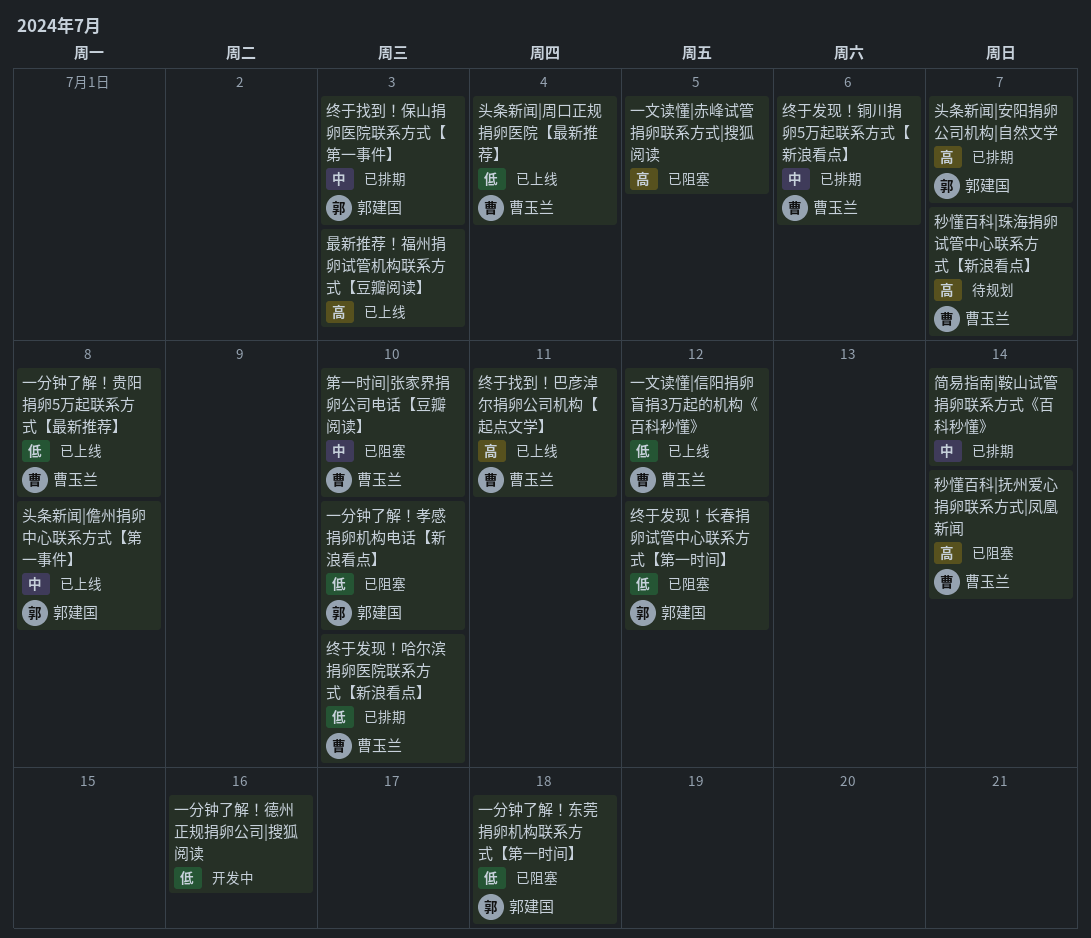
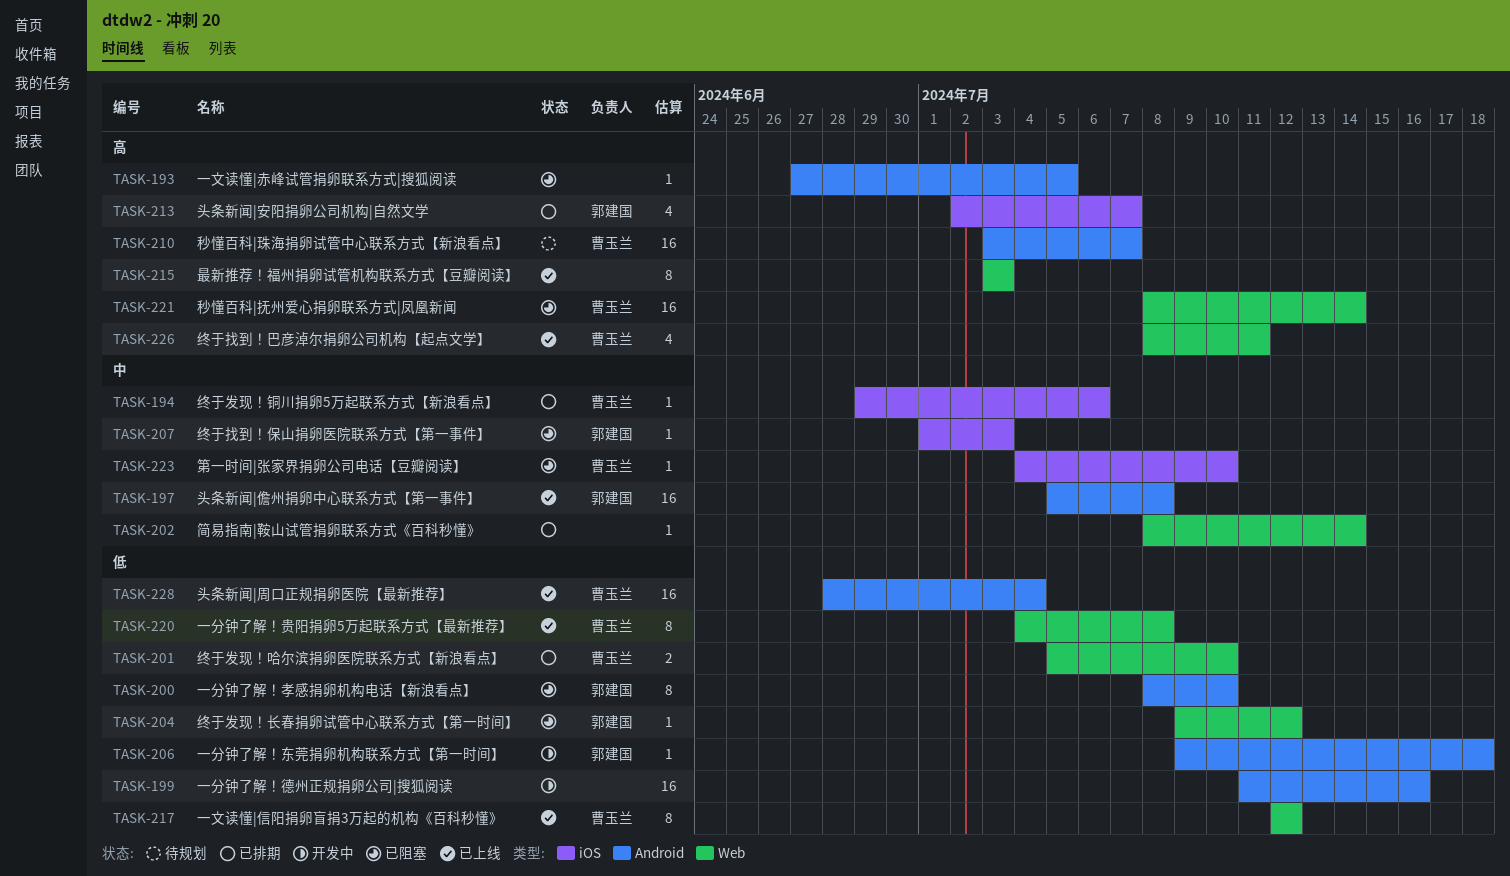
一分钟了解！东莞捐卵机构联系方式【第一时间】, status: 已阻塞 -> 开发中
终于找到！保山捐卵医院联系方式【第一事件】, status: 已排期 -> 已阻塞

